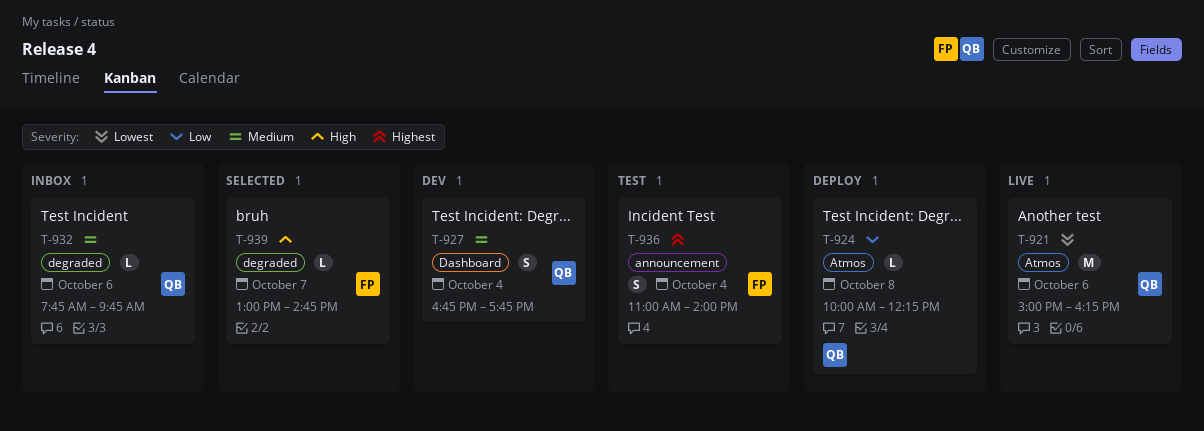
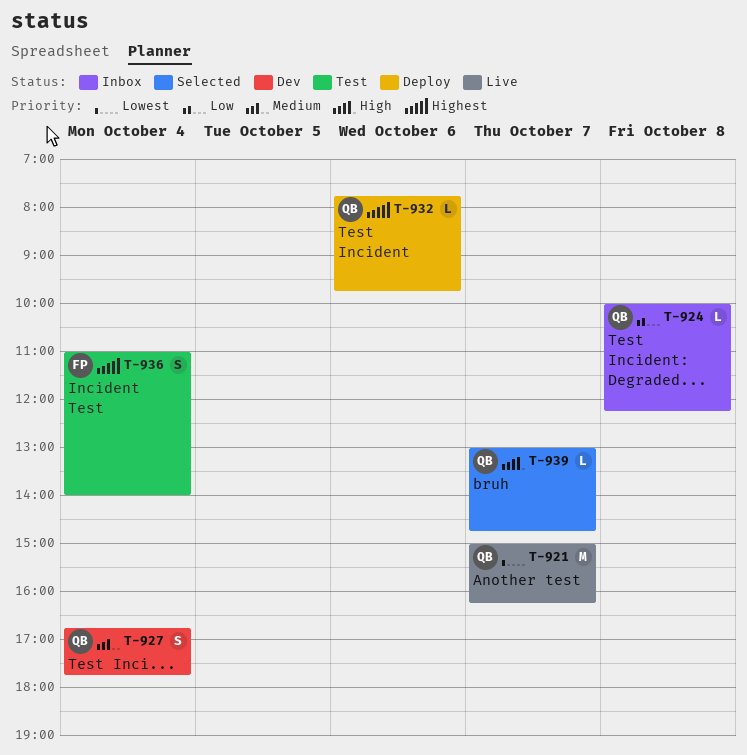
T-921, day: Oct 6 -> Oct 7
T-924, status: Deploy -> Inbox
T-932, status: Inbox -> Deploy
T-932, priority: Medium -> Highest
T-939, owner: FP -> QB

